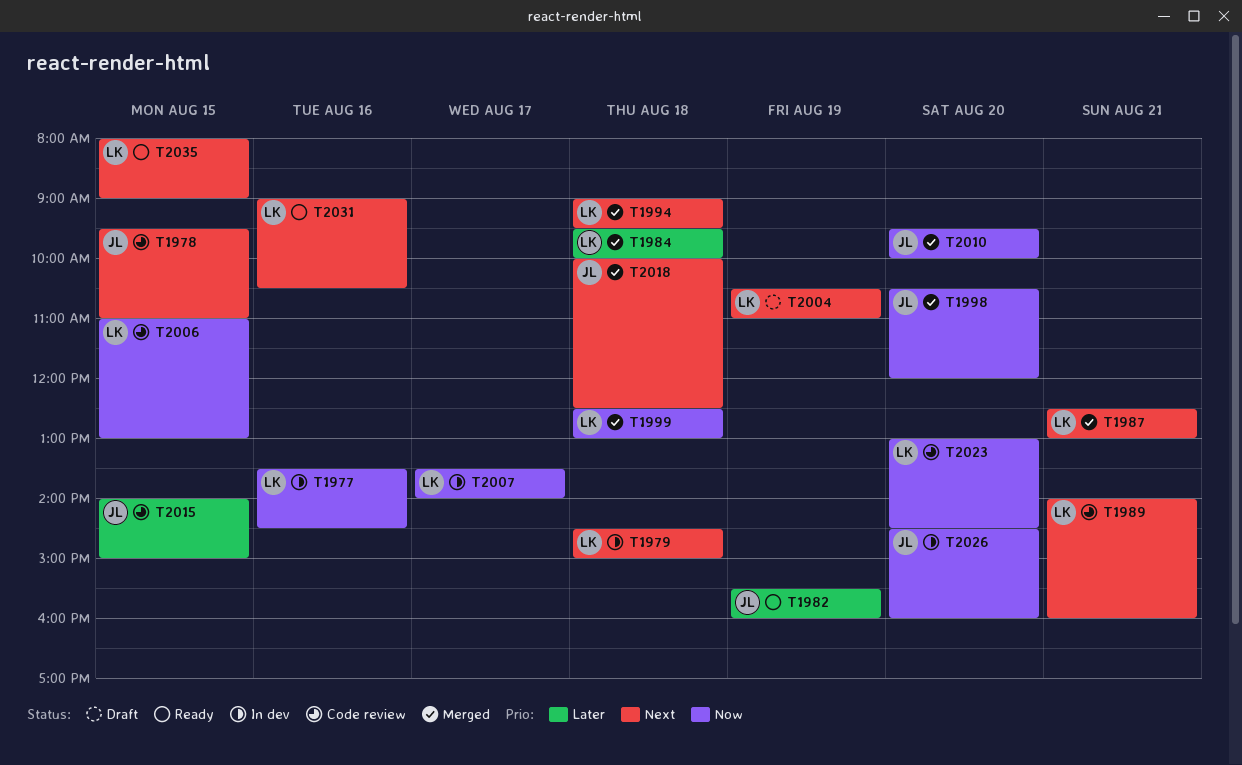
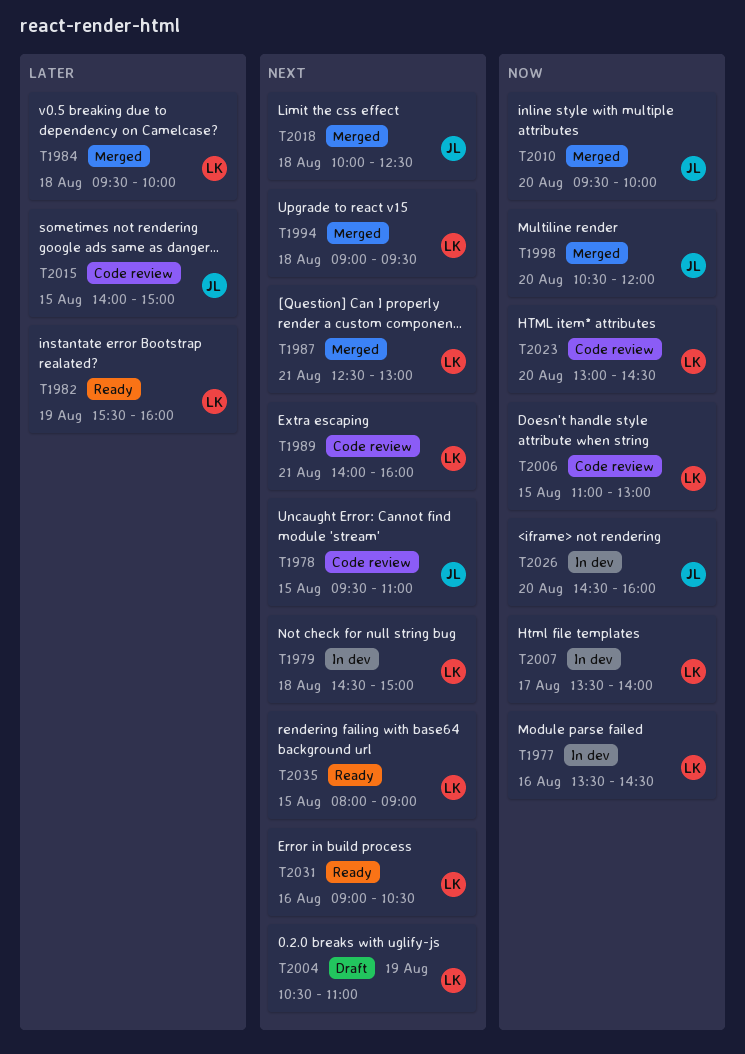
T1982, owner: JL -> LK
T1999: present -> none

